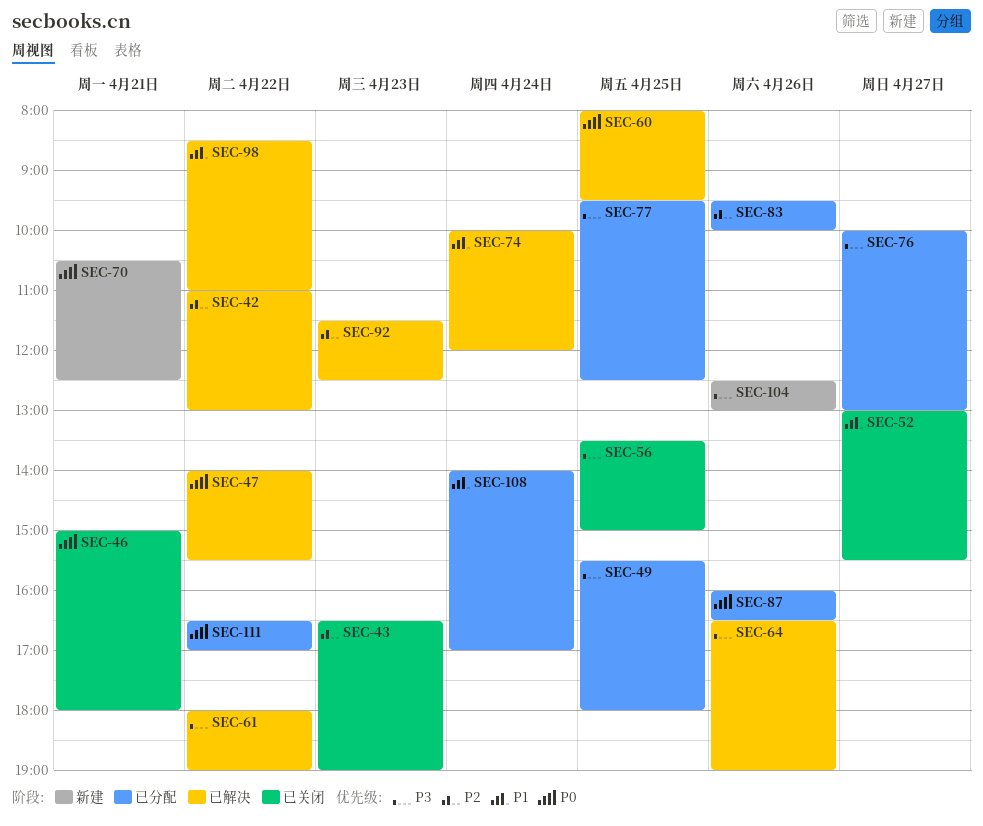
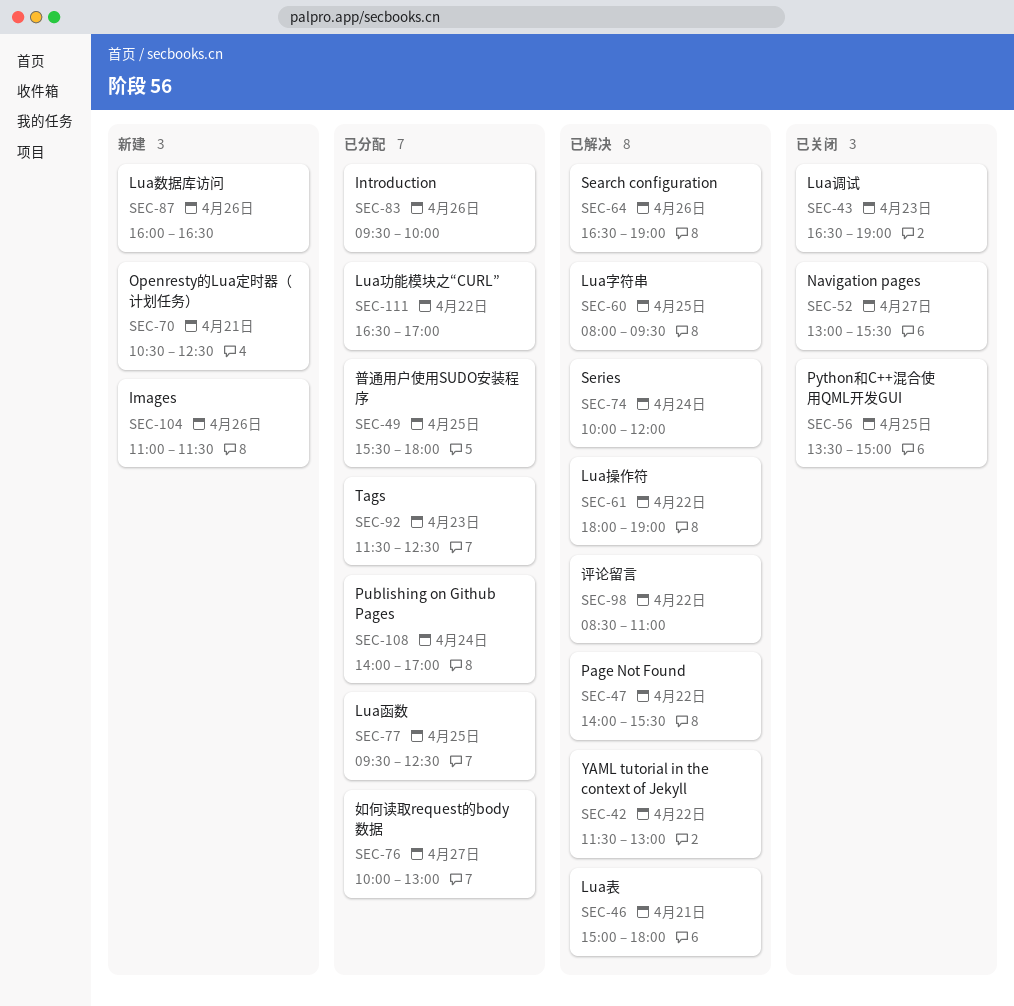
SEC-42, begins: 11:00 -> 11:30
SEC-46, status: 已关闭 -> 已解决
SEC-87, status: 已分配 -> 新建
SEC-92, status: 已解决 -> 已分配
SEC-104, begins: 12:30 -> 11:00
SEC-104, ends: 13:00 -> 11:30

